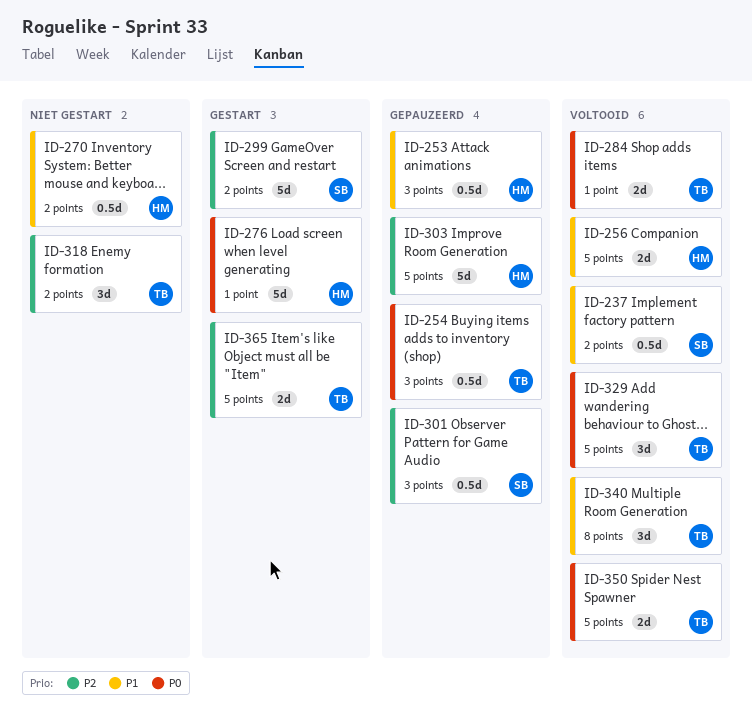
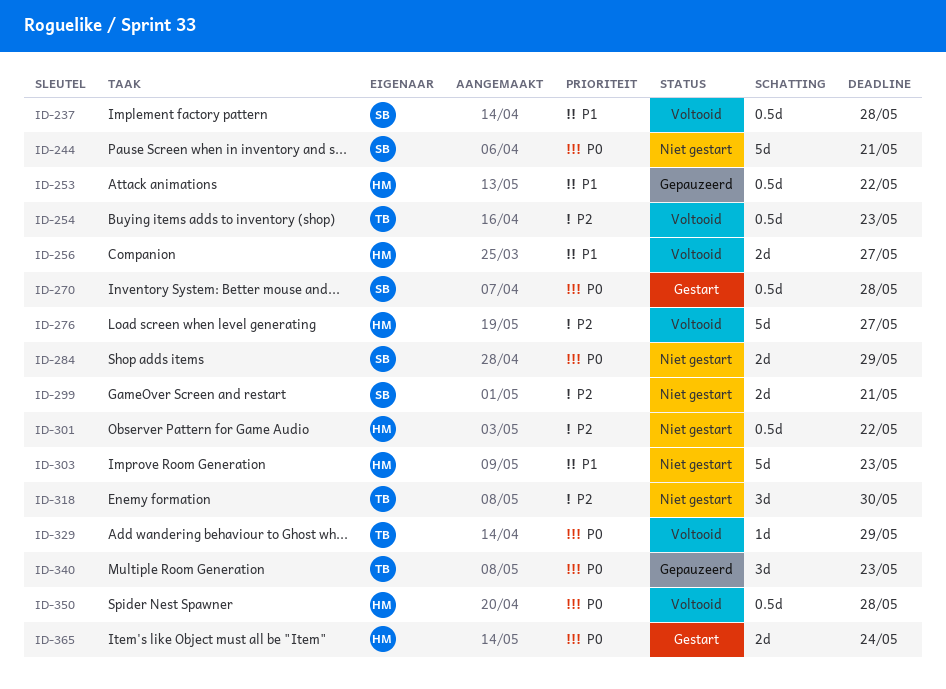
ID-244: none -> present
ID-254, status: Gepauzeerd -> Voltooid
ID-254, priority: P0 -> P2
ID-270, status: Niet gestart -> Gestart
ID-270, owner: HM -> SB
ID-270, priority: P1 -> P0
ID-276, status: Gestart -> Voltooid
ID-276, priority: P0 -> P2
ID-284, status: Voltooid -> Niet gestart
ID-284, owner: TB -> SB
ID-299, status: Gestart -> Niet gestart
ID-299, estimate: 5d -> 2d
ID-301, status: Gepauzeerd -> Niet gestart
ID-301, owner: SB -> HM
ID-303, status: Gepauzeerd -> Niet gestart
ID-303, priority: P2 -> P1
ID-329, estimate: 3d -> 1d
ID-340, status: Voltooid -> Gepauzeerd
ID-340, priority: P1 -> P0
ID-350, owner: TB -> HM
ID-350, estimate: 2d -> 0.5d
ID-365, owner: TB -> HM
ID-365, priority: P2 -> P0

